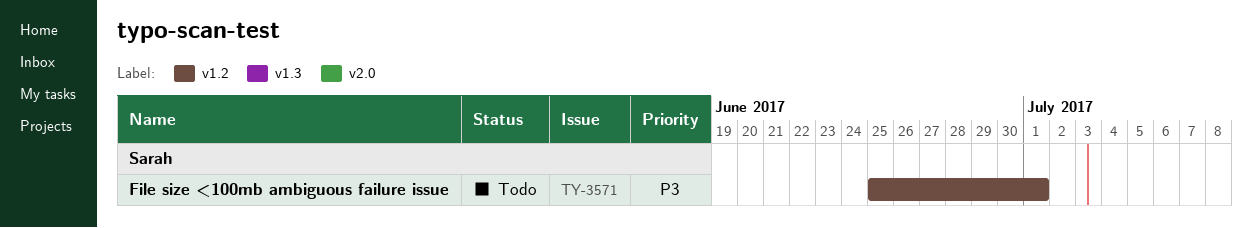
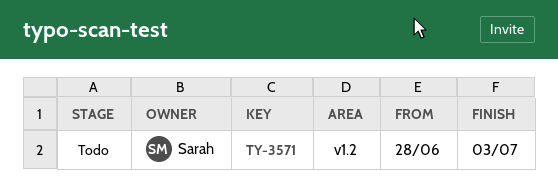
TY-3571, start: Jun 25 -> Jun 28
TY-3571, due: Jul 1 -> Jul 3

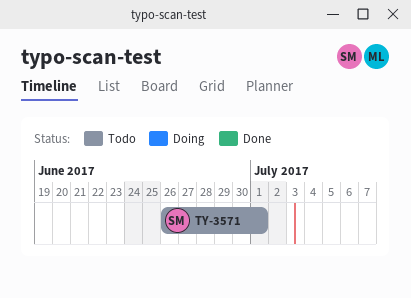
TY-3571, start: Jun 28 -> Jun 26
TY-3571, due: Jul 3 -> Jul 1

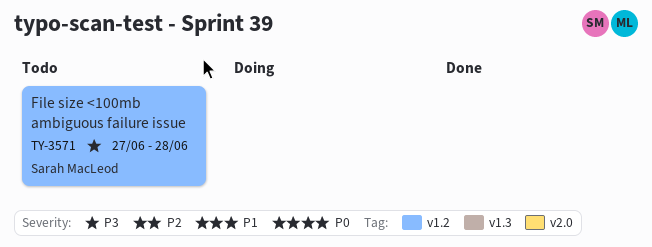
TY-3571, start: Jun 26 -> Jun 27
TY-3571, due: Jul 1 -> Jun 28

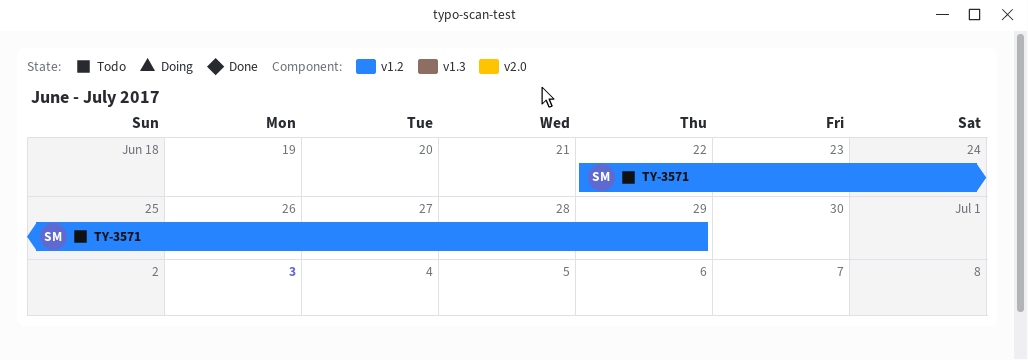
TY-3571, start: Jun 27 -> Jun 22
TY-3571, due: Jun 28 -> Jun 29

